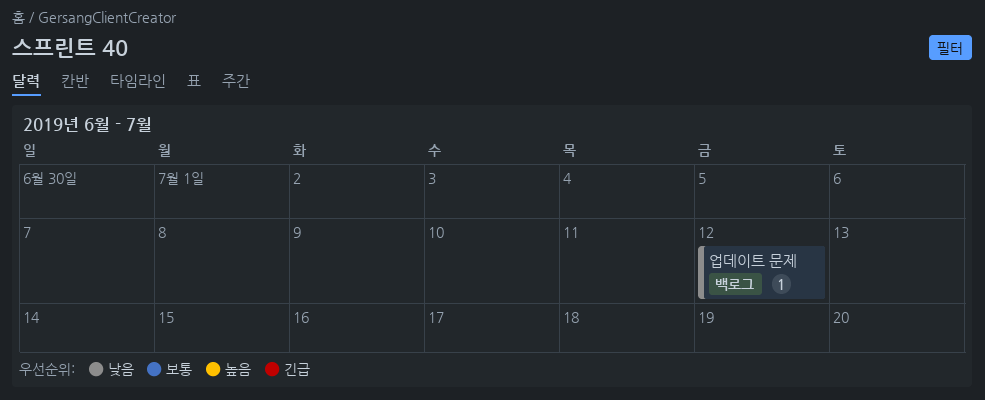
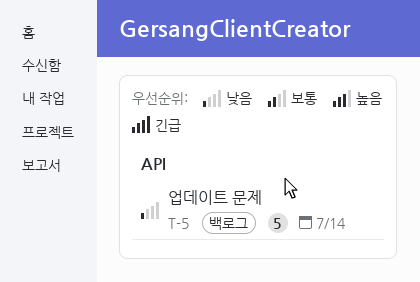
업데이트 문제, estimate: 1 -> 5
업데이트 문제, due: Jul 12 -> Jul 14

